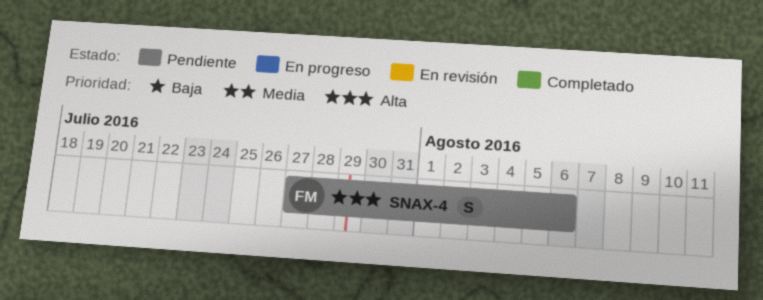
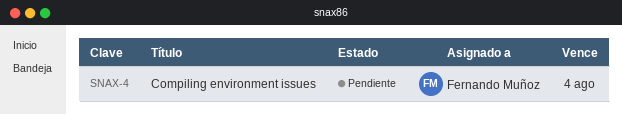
SNAX-4, due: Aug 6 -> Aug 4

